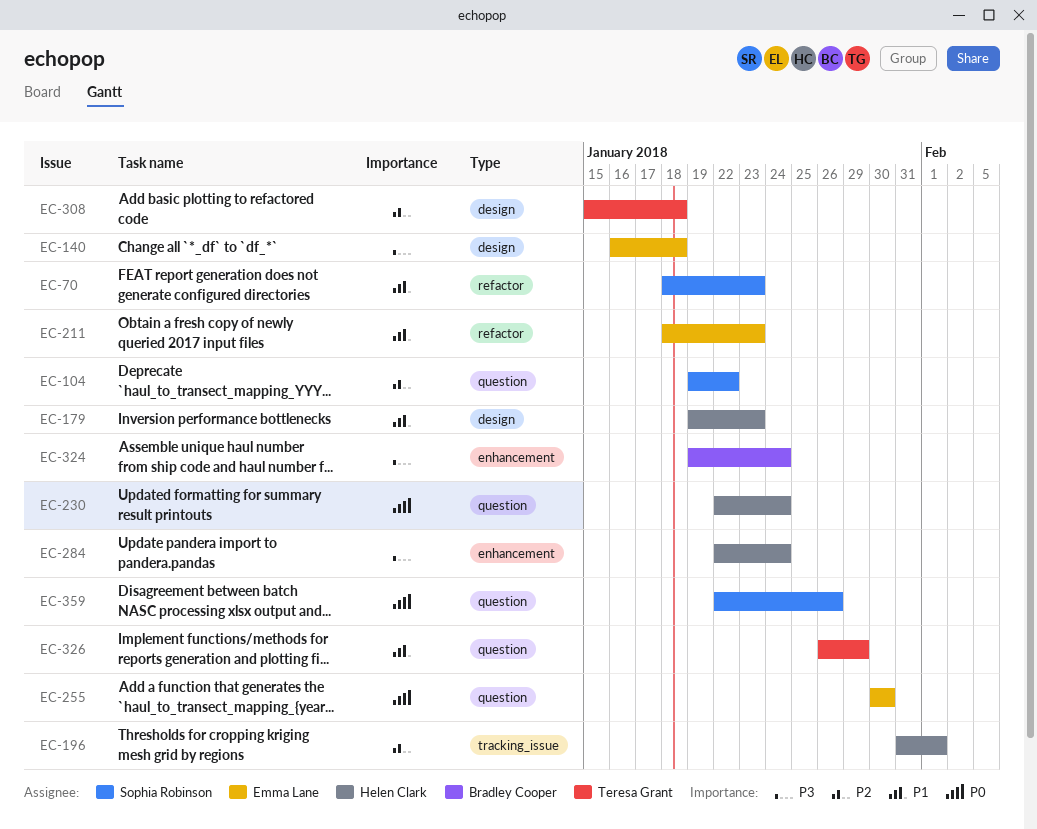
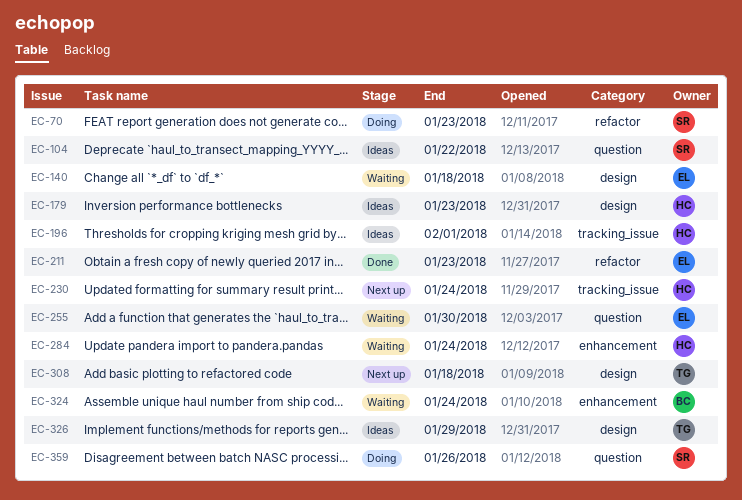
EC-230, label: question -> tracking_issue
EC-326, label: question -> design

